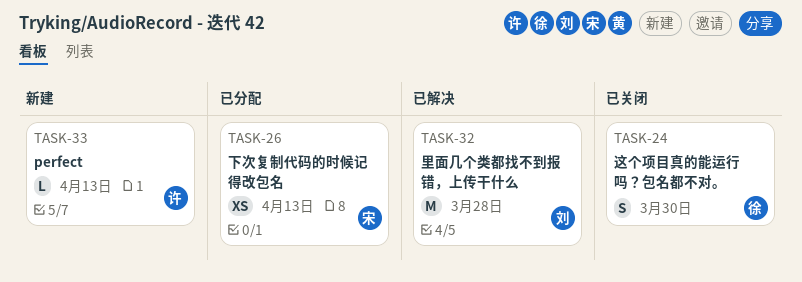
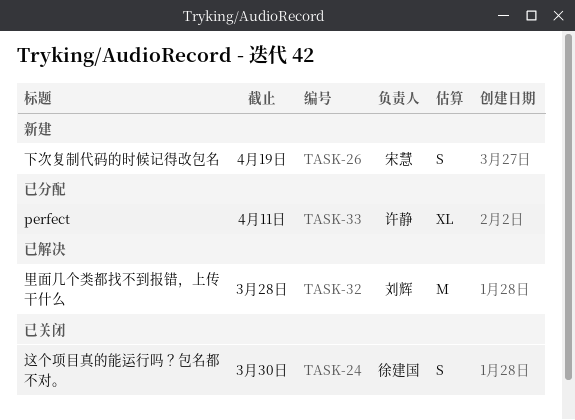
TASK-26, status: 已分配 -> 新建
TASK-26, estimate: XS -> S
TASK-26, due: Apr 13 -> Apr 19
TASK-33, status: 新建 -> 已分配
TASK-33, estimate: L -> XL
TASK-33, due: Apr 13 -> Apr 11

